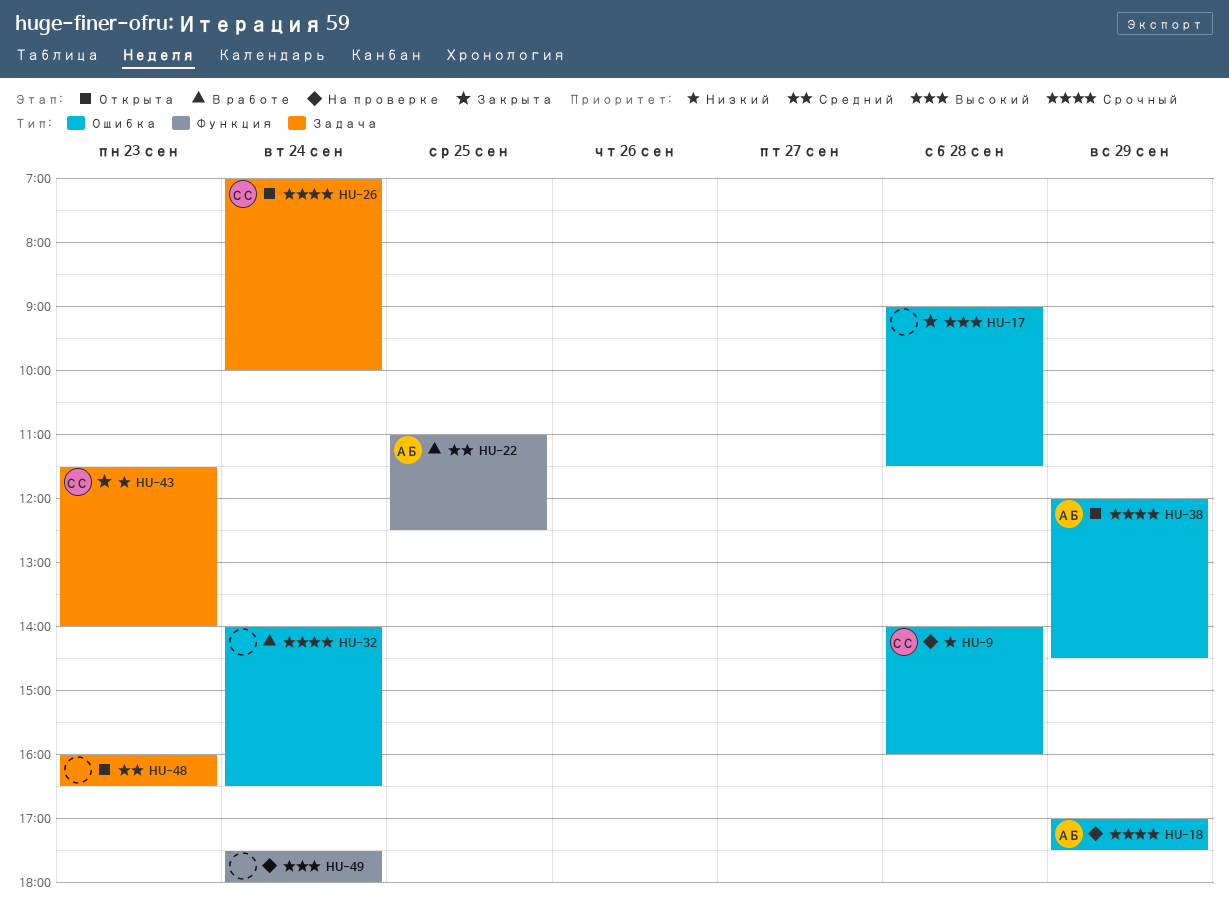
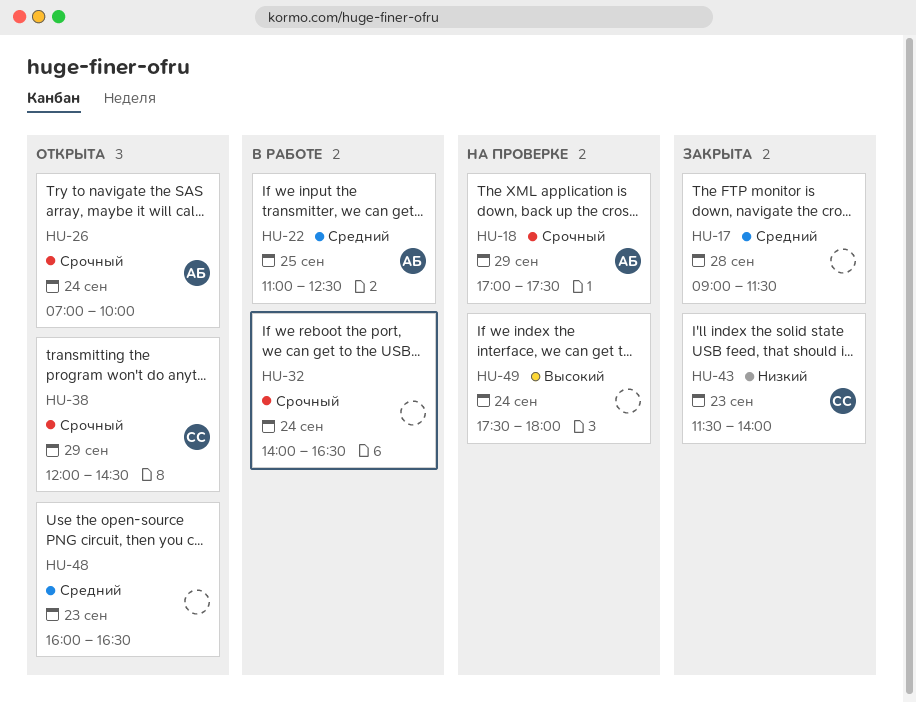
HU-9: present -> none
HU-17, priority: Высокий -> Средний
HU-26, owner: СС -> АБ
HU-38, owner: АБ -> СС

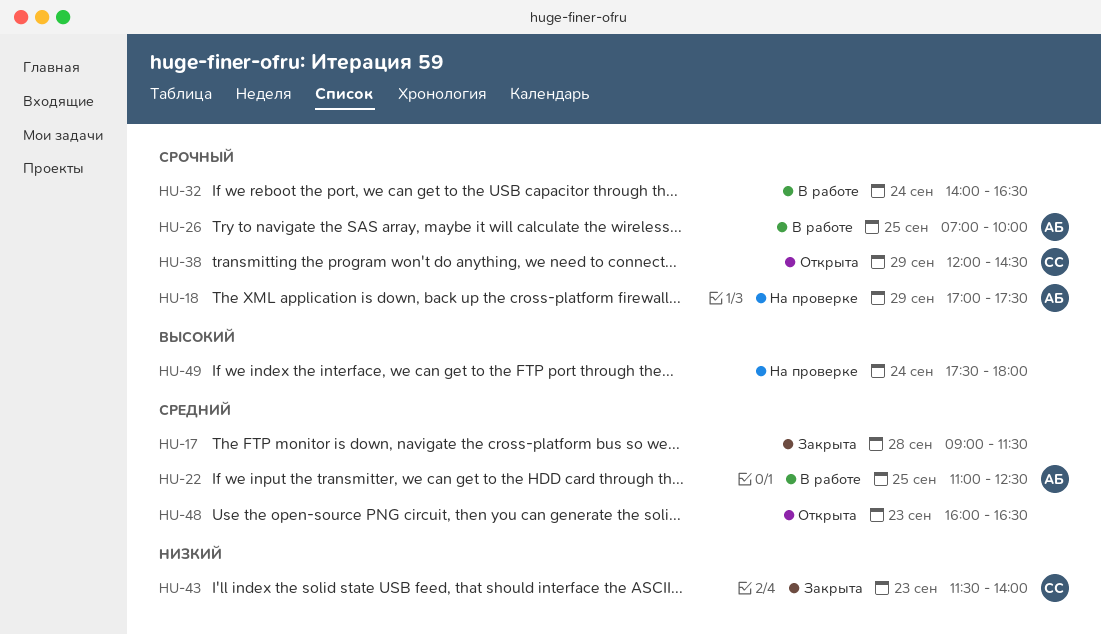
HU-26, status: Открыта -> В работе
HU-26, day: Sep 24 -> Sep 25

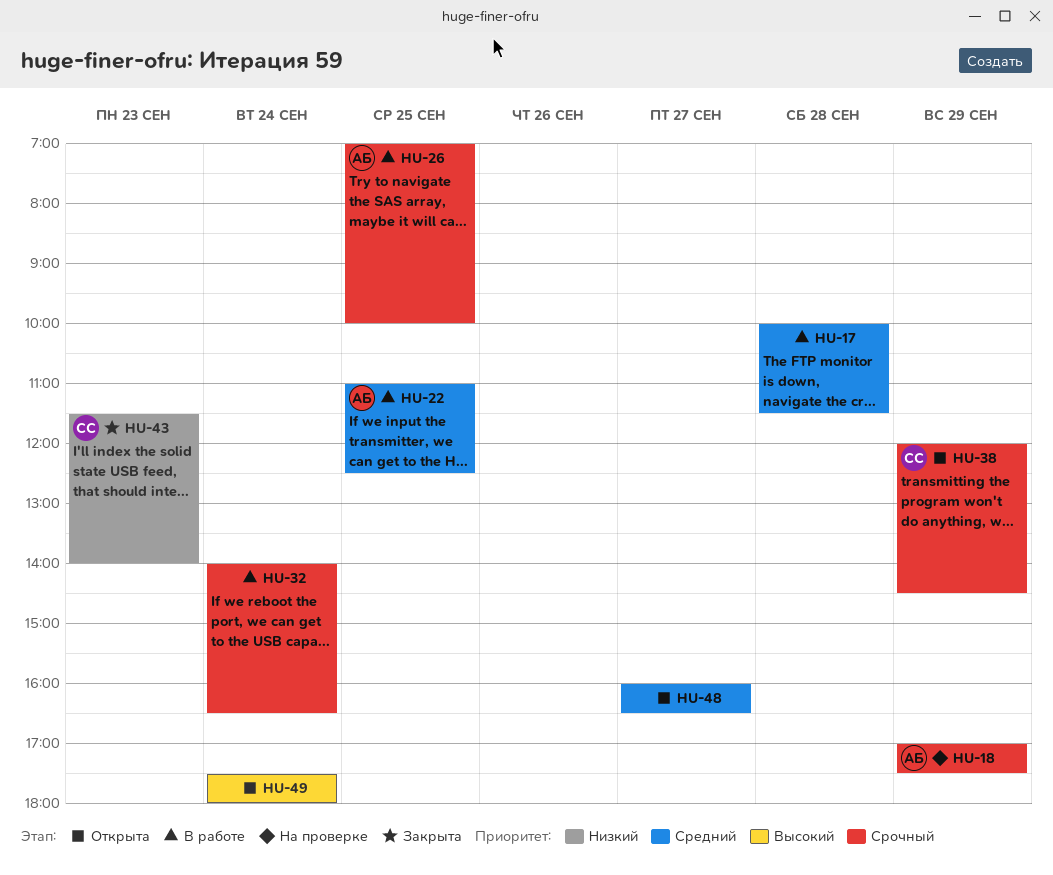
HU-17, status: Закрыта -> В работе
HU-17, begins: 09:00 -> 10:00
HU-48, day: Sep 23 -> Sep 27
HU-49, status: На проверке -> Открыта

